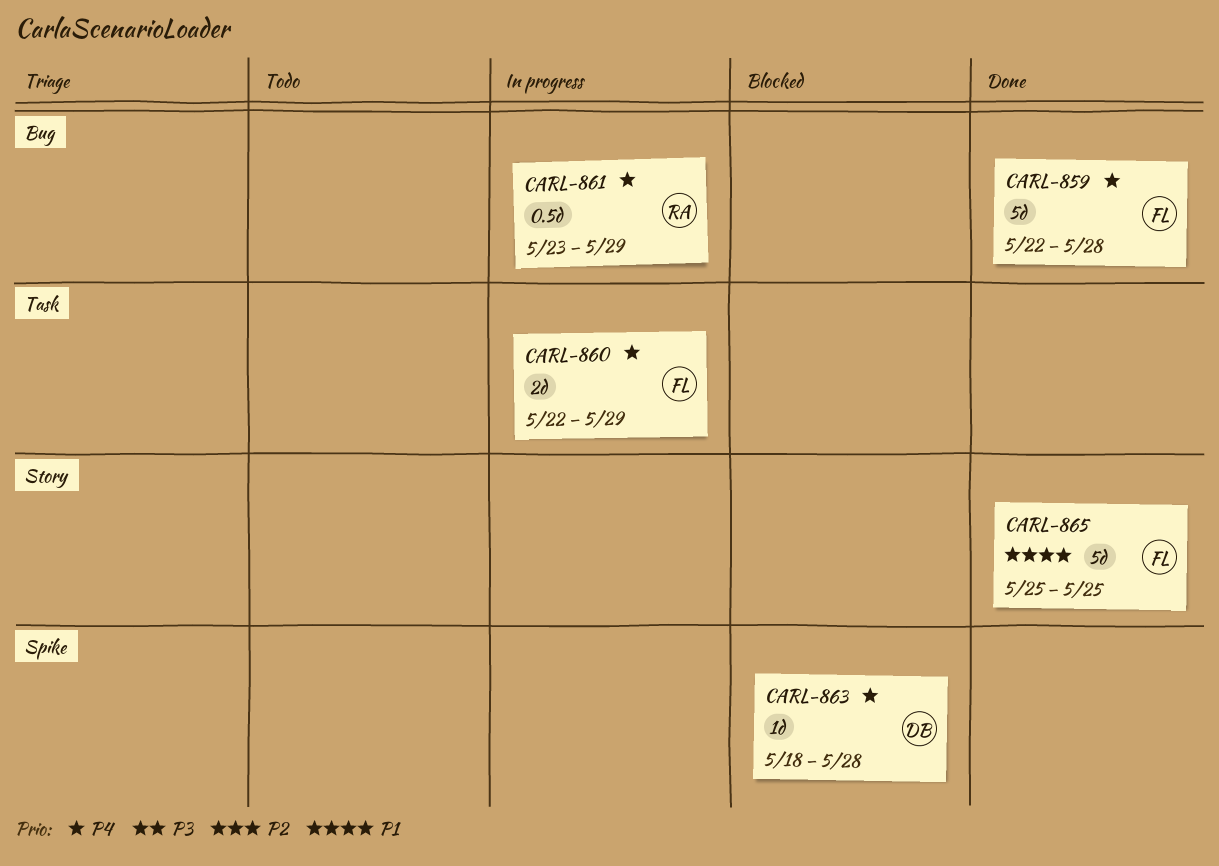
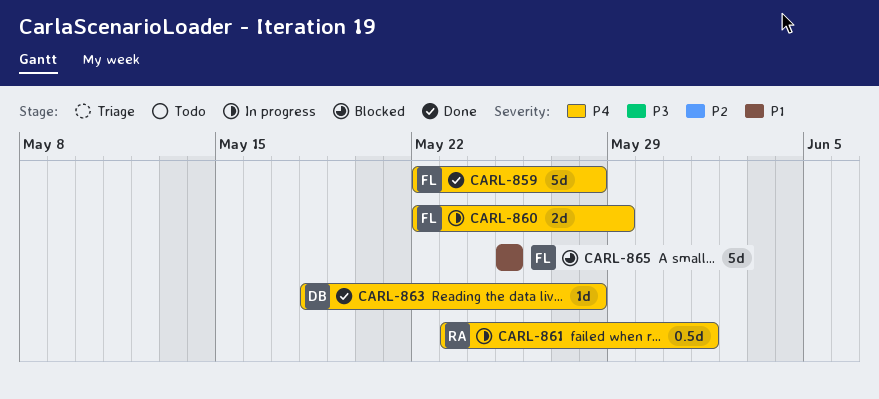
CARL-861, due: May 29 -> Jun 1
CARL-863, status: Blocked -> Done
CARL-865, status: Done -> Blocked

